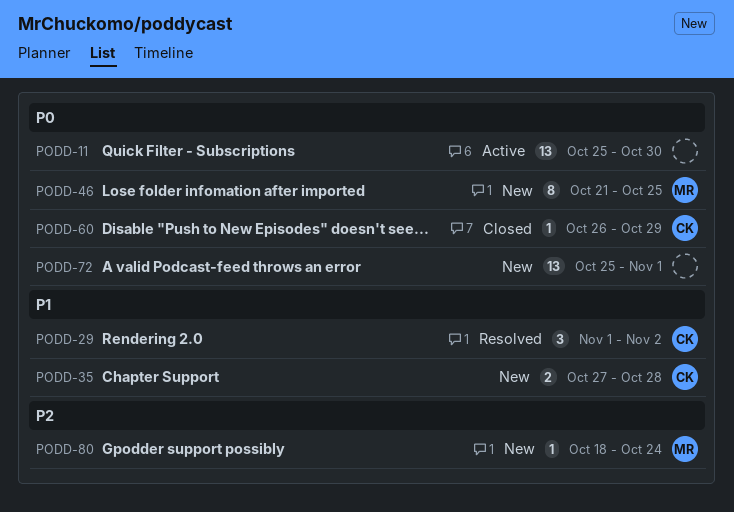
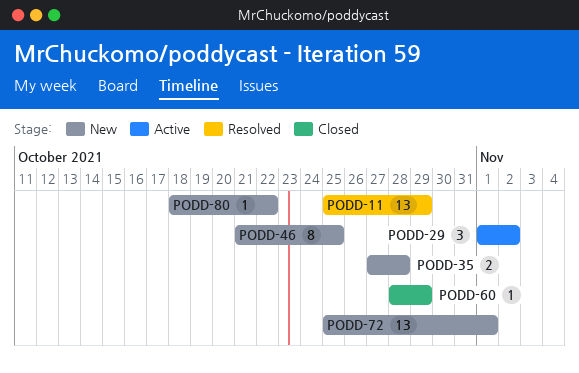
PODD-11, status: Active -> Resolved
PODD-11, due: Oct 30 -> Oct 29
PODD-29, status: Resolved -> Active
PODD-60, start: Oct 26 -> Oct 28
PODD-80, due: Oct 24 -> Oct 22

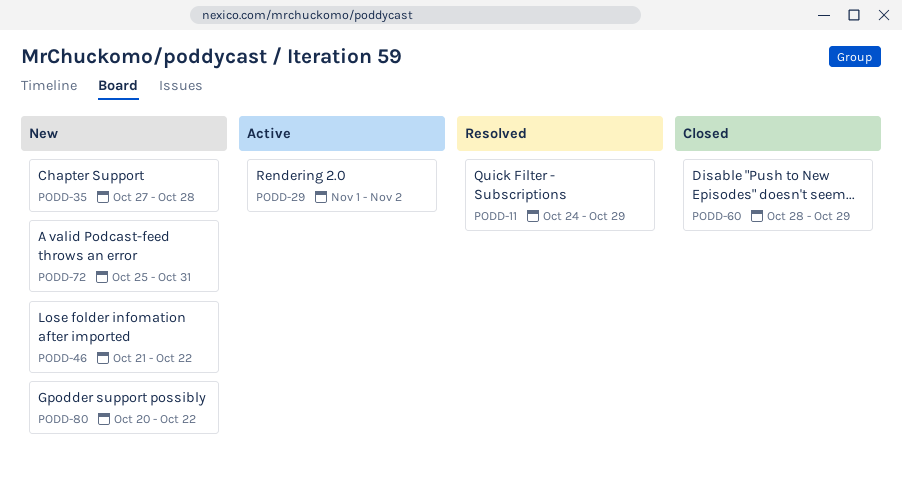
PODD-11, start: Oct 25 -> Oct 24
PODD-46, due: Oct 25 -> Oct 22
PODD-72, due: Nov 1 -> Oct 31
PODD-80, start: Oct 18 -> Oct 20

